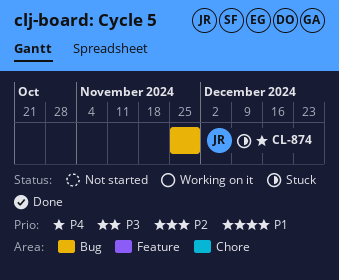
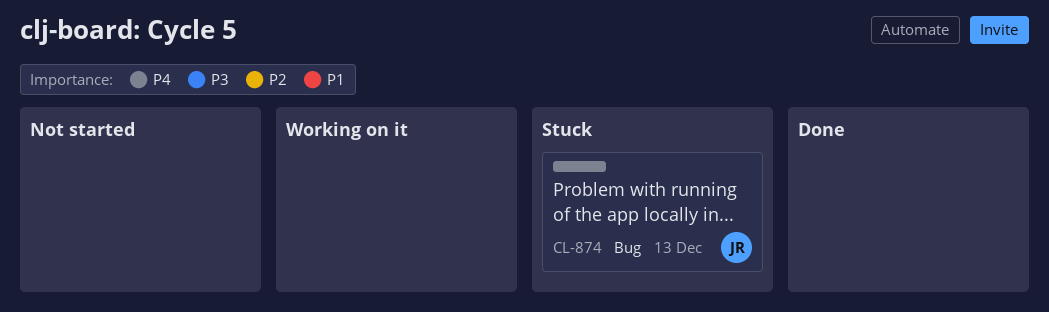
CL-874, due: Nov 29 -> Dec 13

